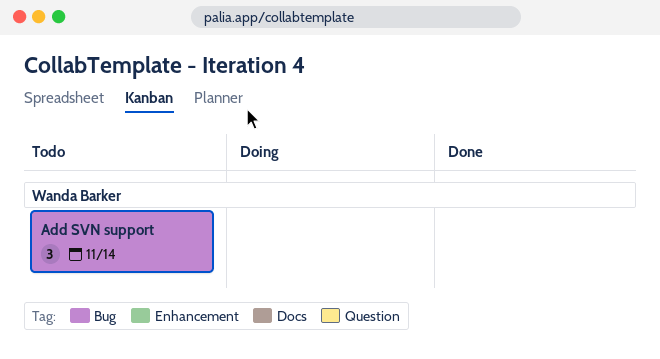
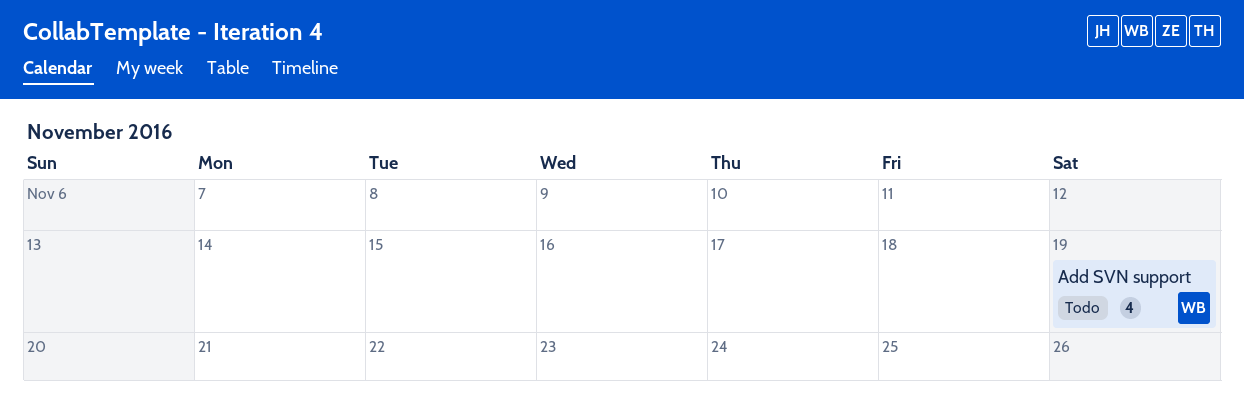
Add SVN support, estimate: 3 -> 4
Add SVN support, due: Nov 14 -> Nov 19

